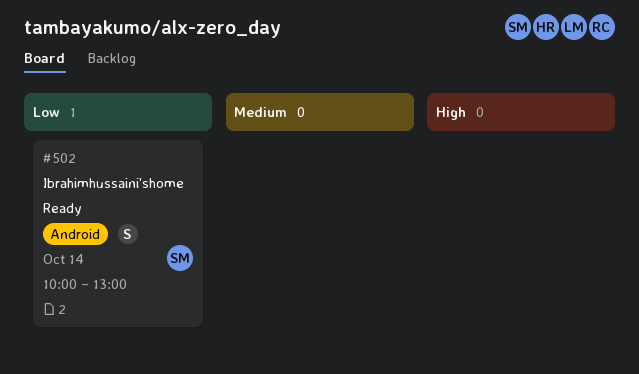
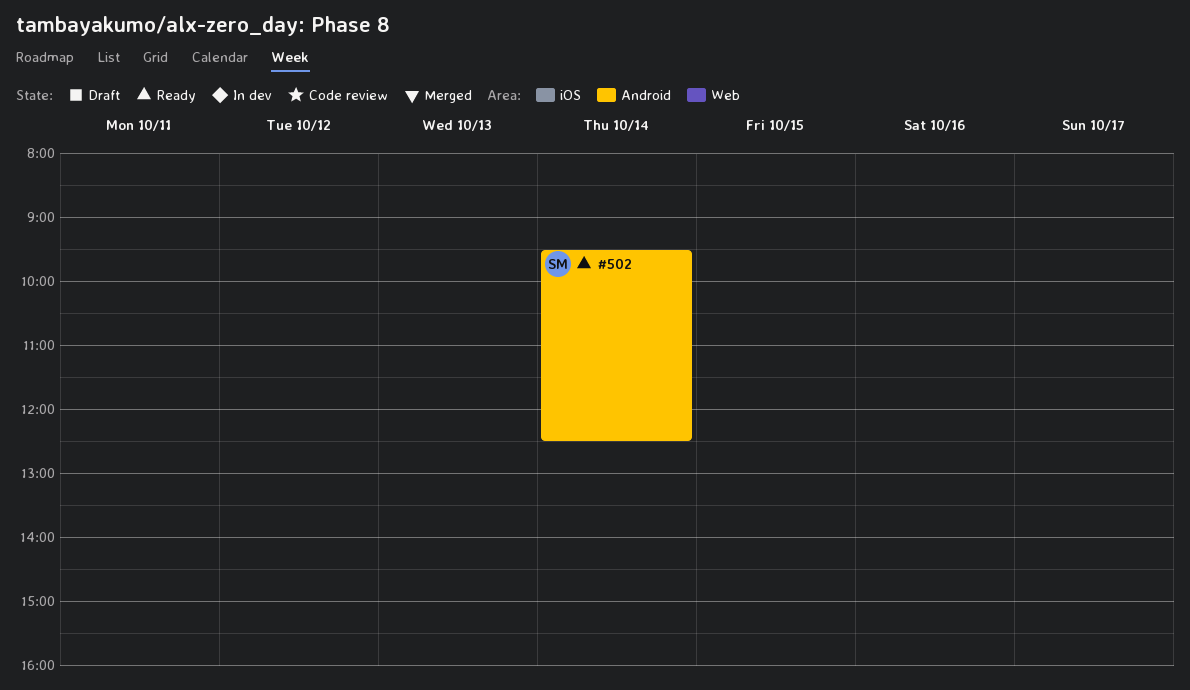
#502, begins: 10:00 -> 09:30
#502, ends: 13:00 -> 12:30

